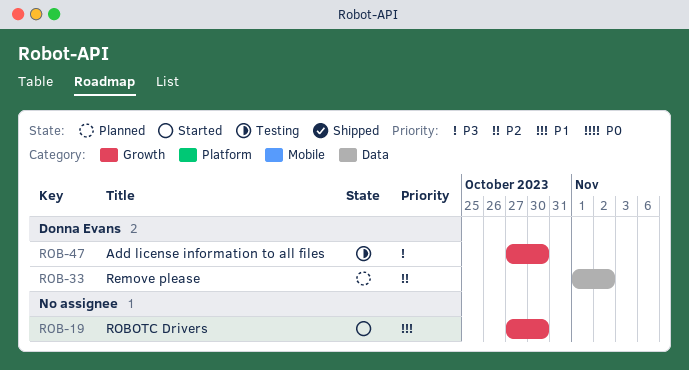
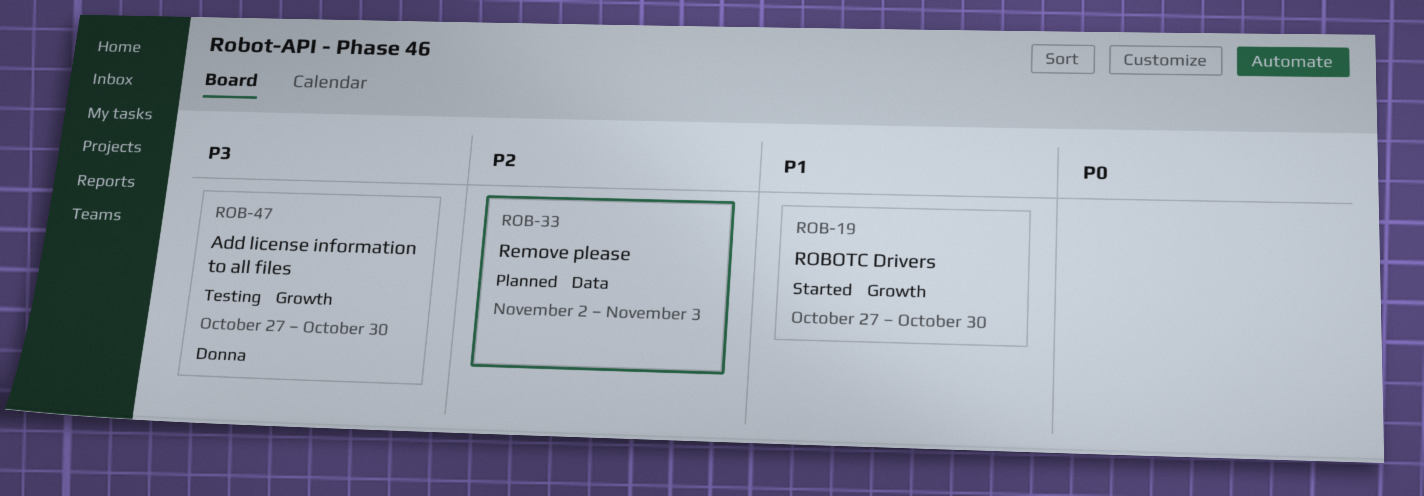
ROB-33, owner: Donna Evans -> none
ROB-33, start: Nov 1 -> Nov 2
ROB-33, due: Nov 2 -> Nov 3

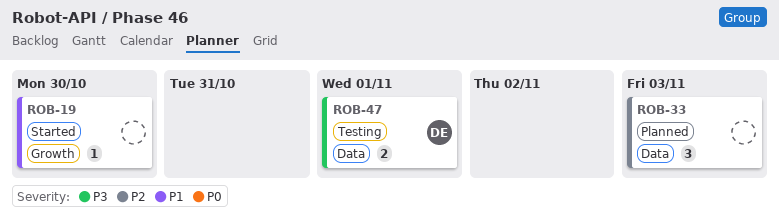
ROB-47, label: Growth -> Data
ROB-47, due: Oct 30 -> Nov 1

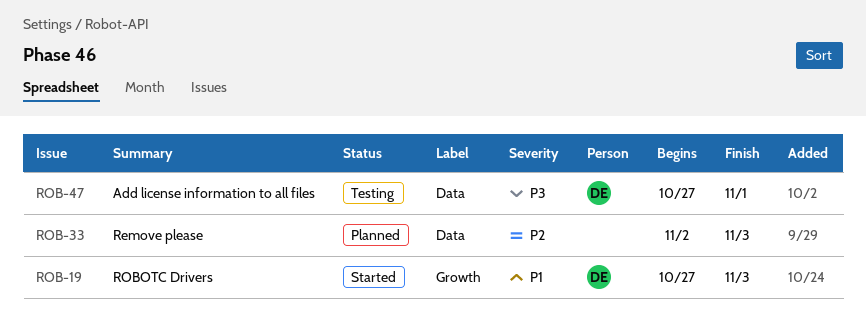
ROB-19, owner: none -> DE
ROB-19, due: Oct 30 -> Nov 3

